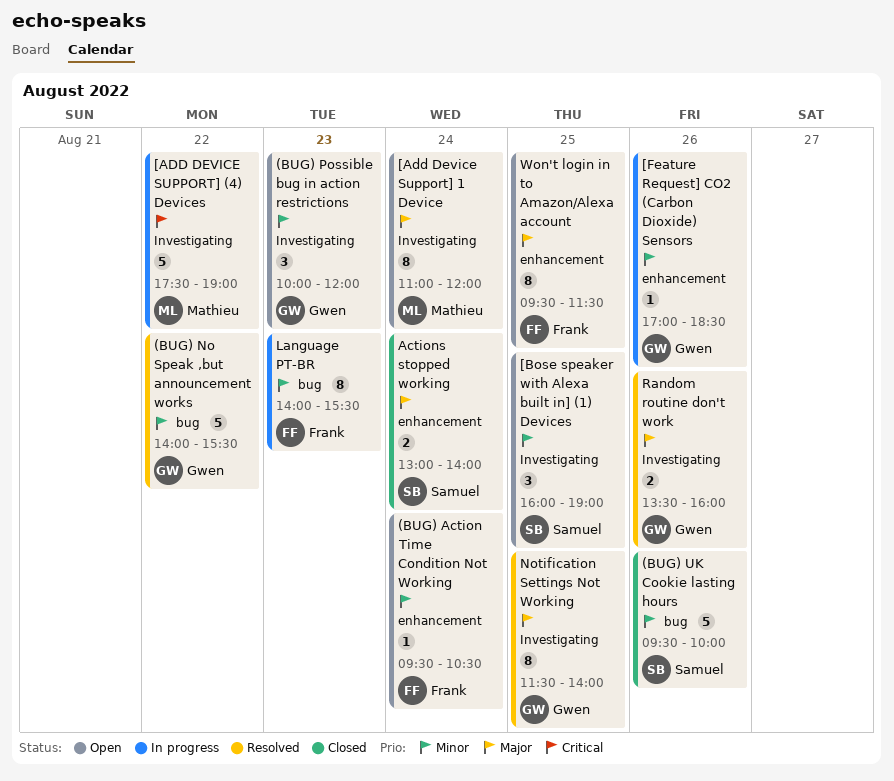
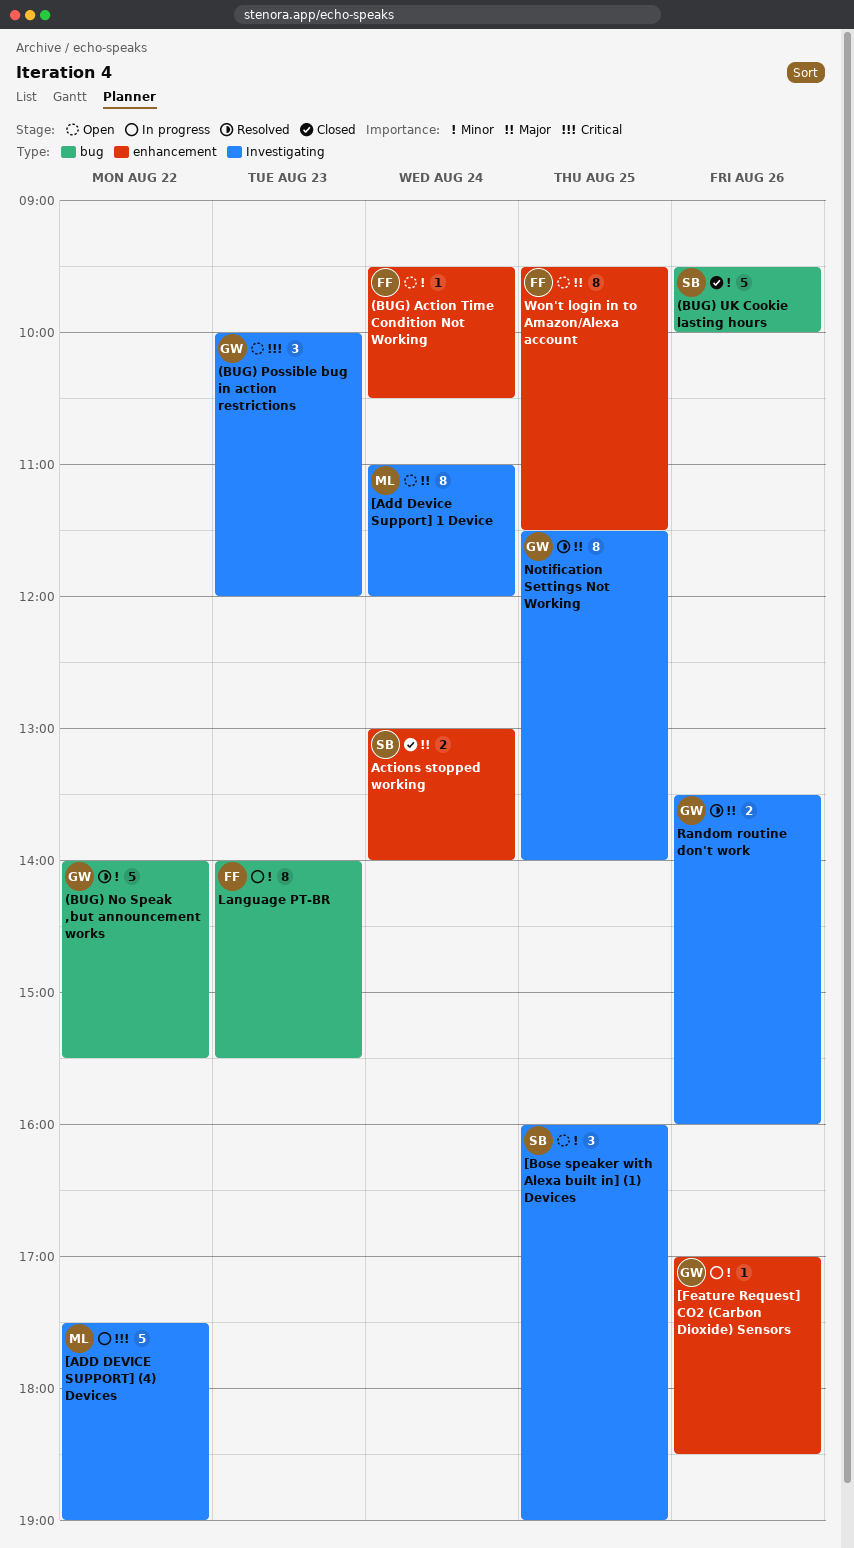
(BUG) Possible bug in action restrictions, priority: Minor -> Critical

